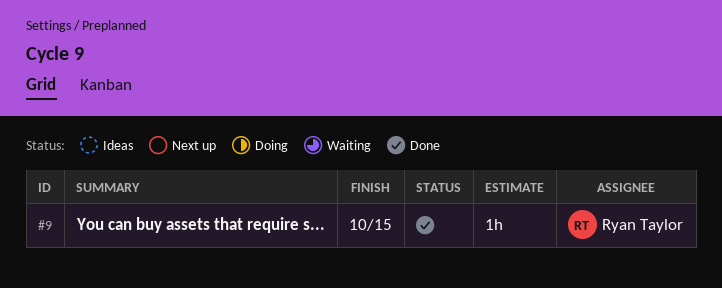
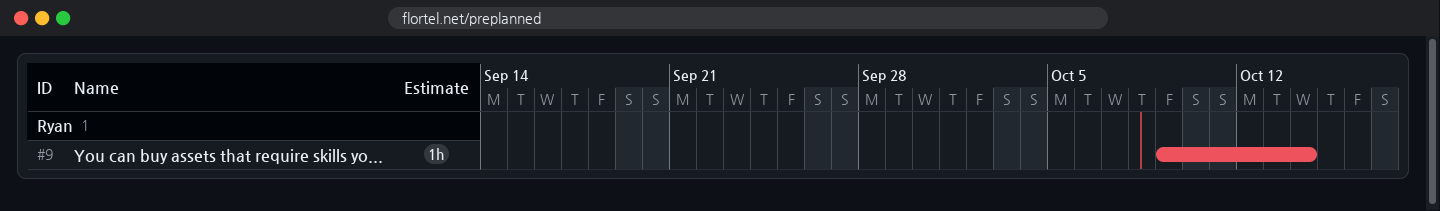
#9, due: Oct 15 -> Oct 14

